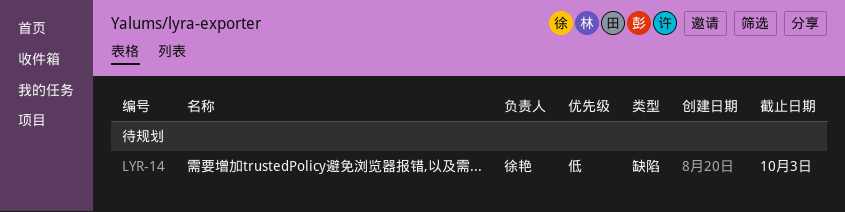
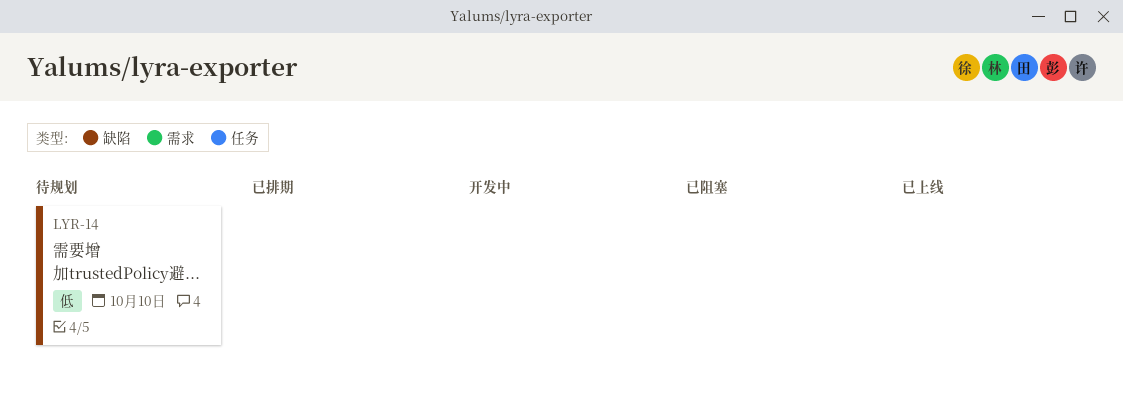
LYR-14, due: Oct 3 -> Oct 10

